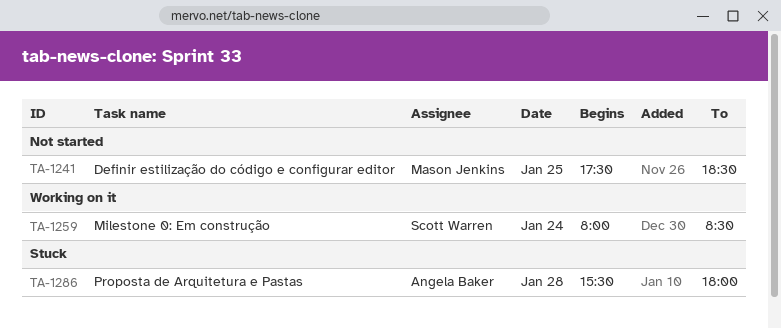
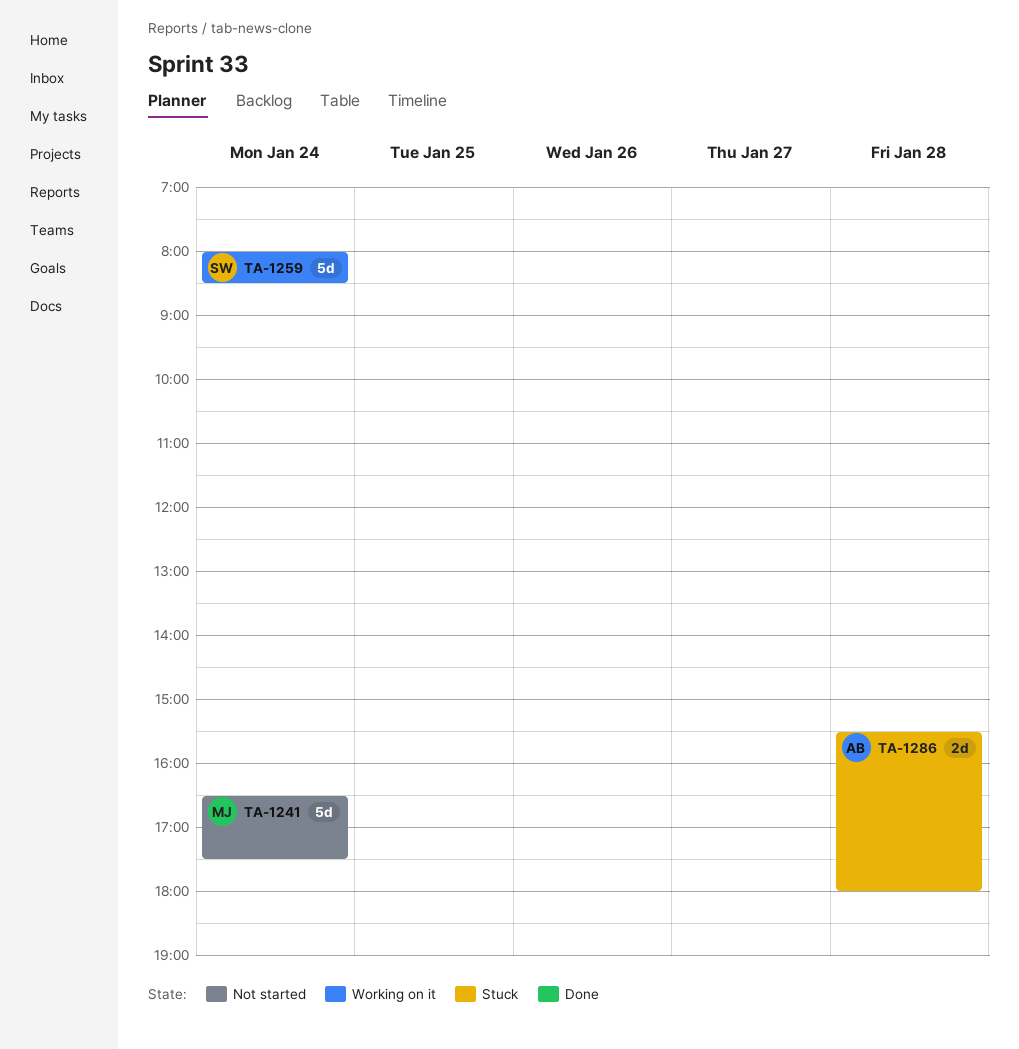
TA-1241, day: Jan 25 -> Jan 24
TA-1241, begins: 17:30 -> 16:30
TA-1241, ends: 18:30 -> 17:30

